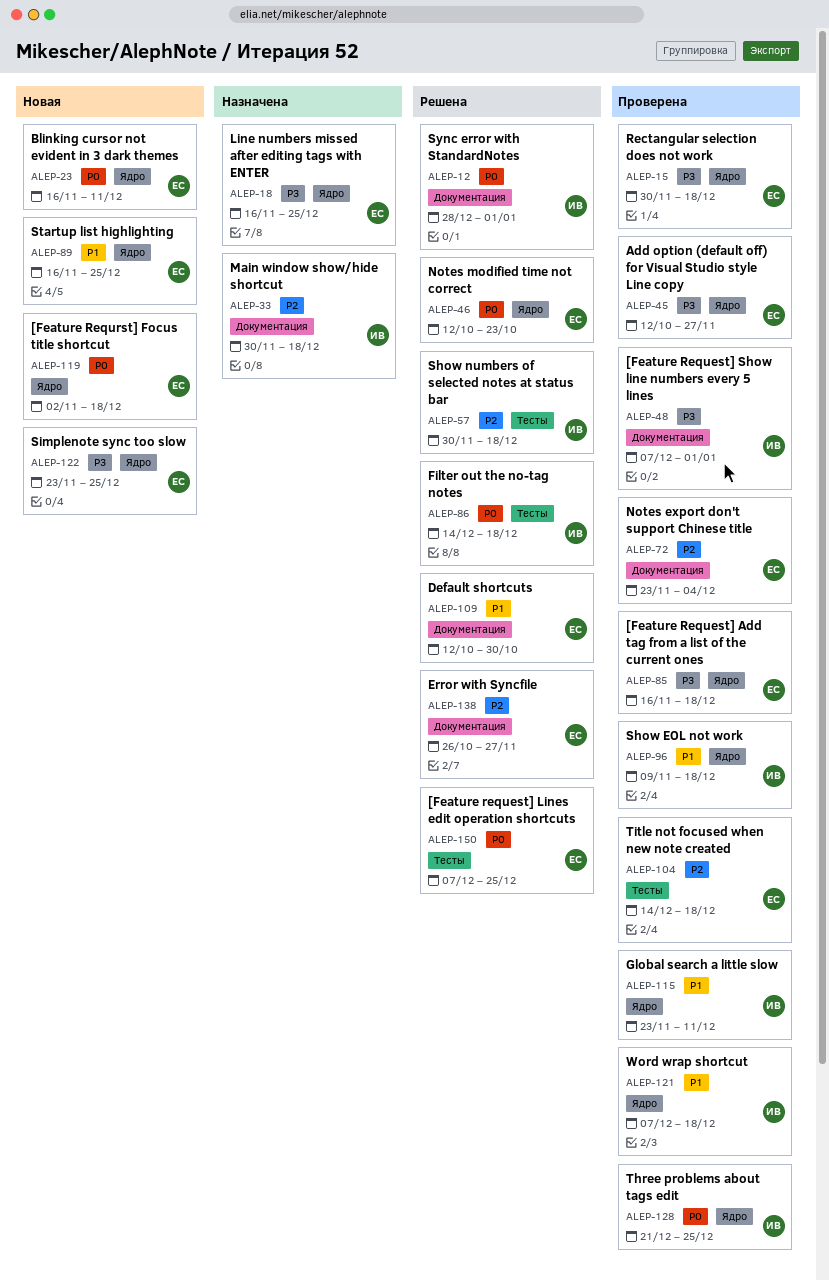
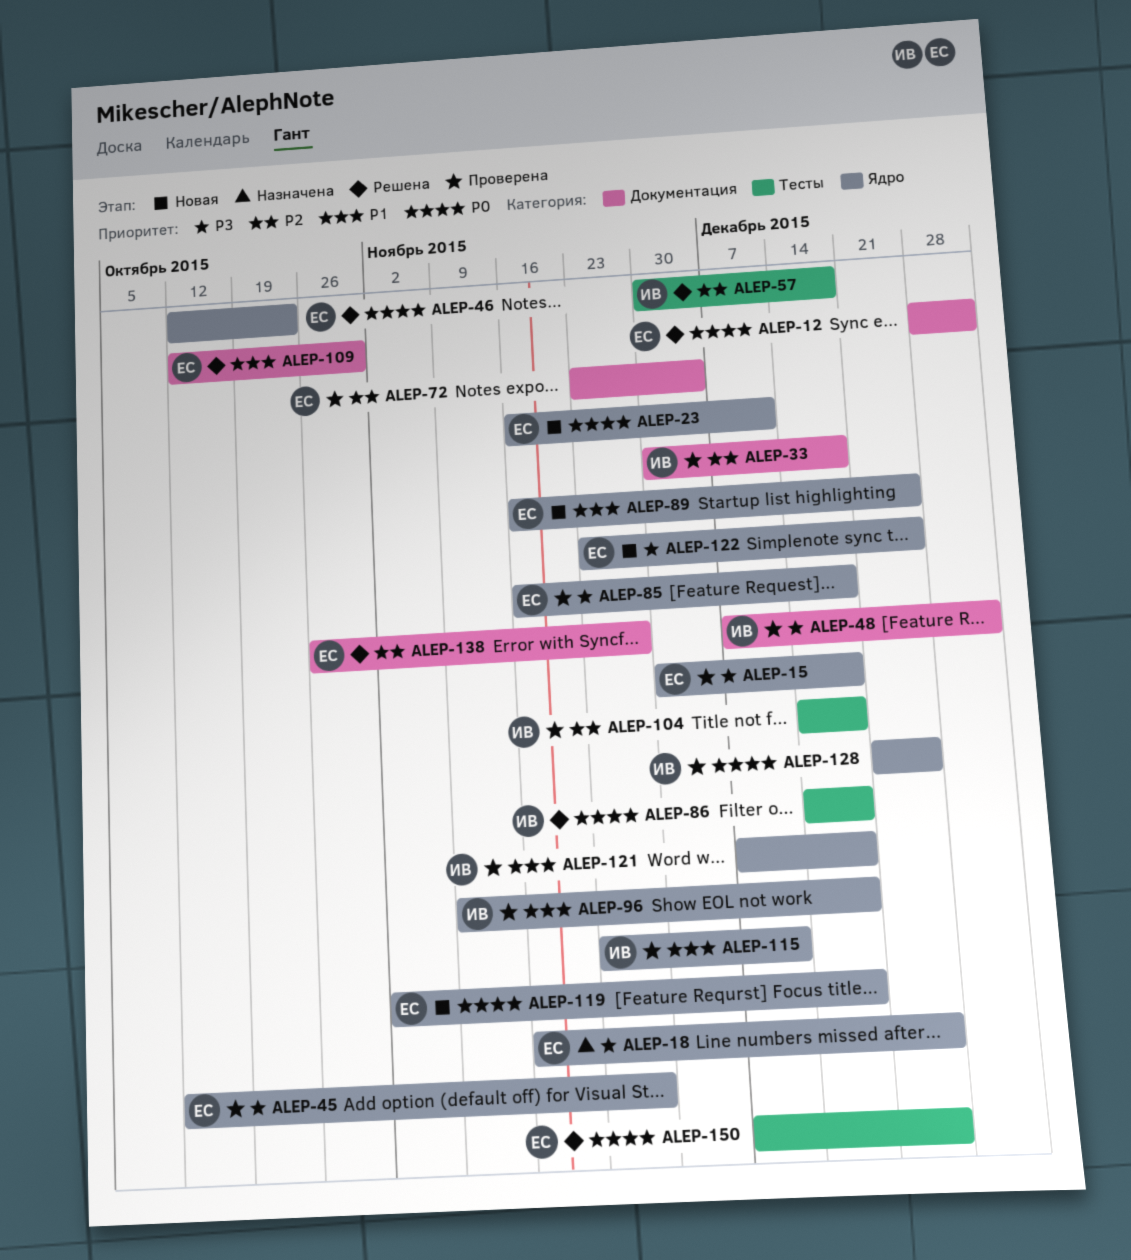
ALEP-12, owner: ИВ -> ЕС
ALEP-33, status: Назначена -> Проверена
ALEP-104, owner: ЕС -> ИВ

